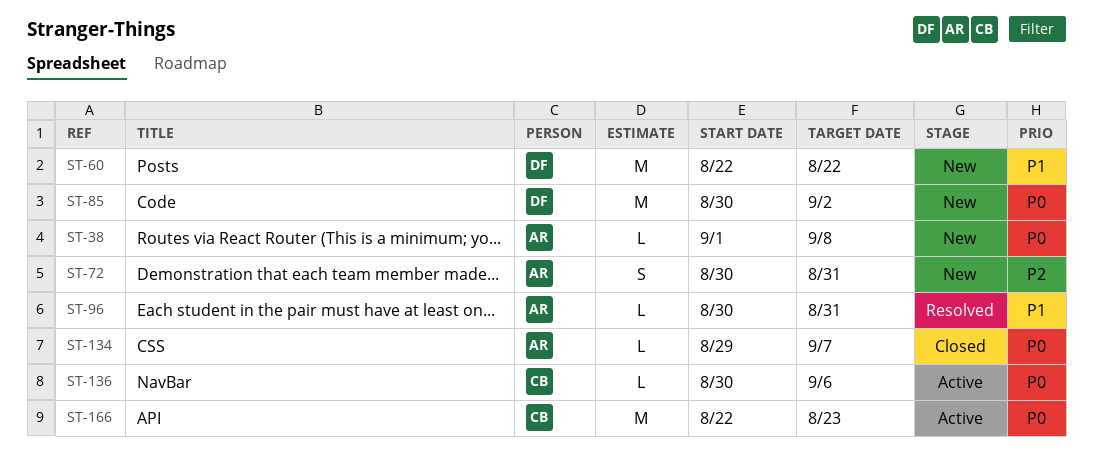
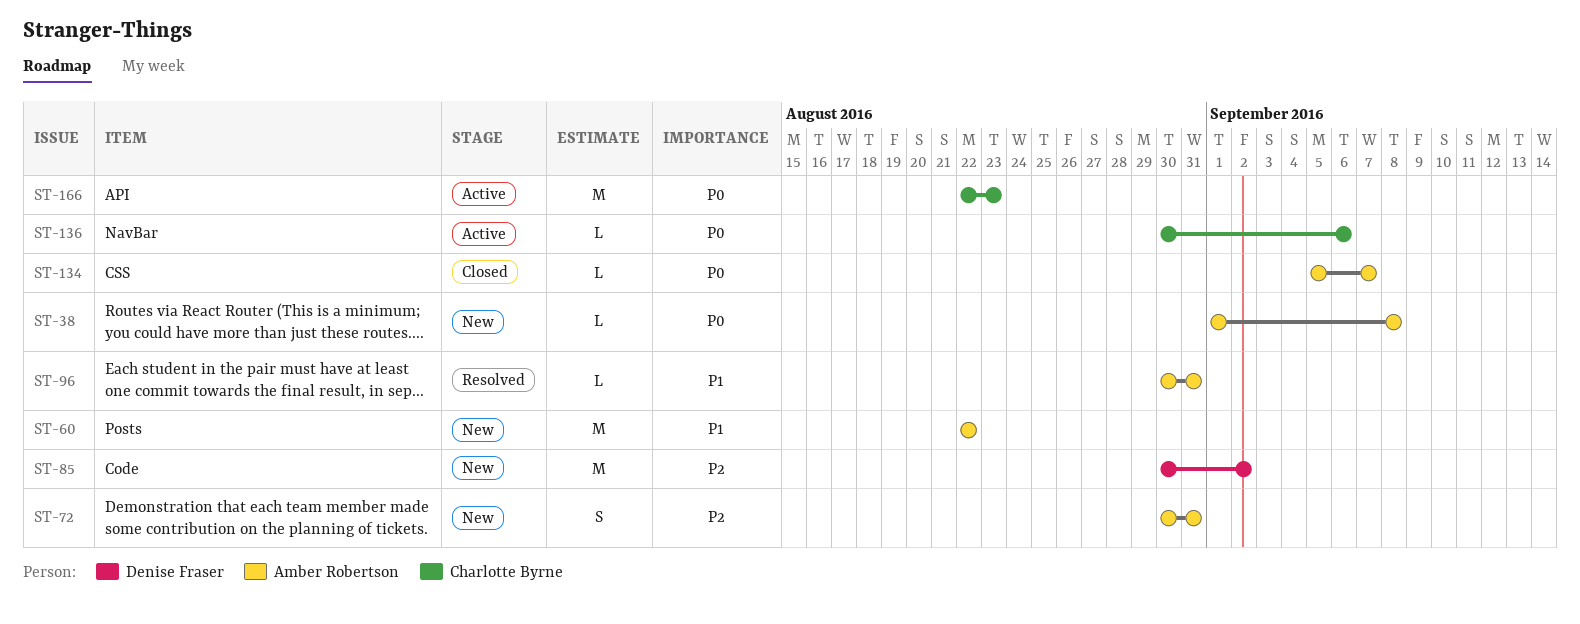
ST-60, owner: Denise Fraser -> Amber Robertson
ST-85, priority: P0 -> P2
ST-134, start: Aug 29 -> Sep 5

